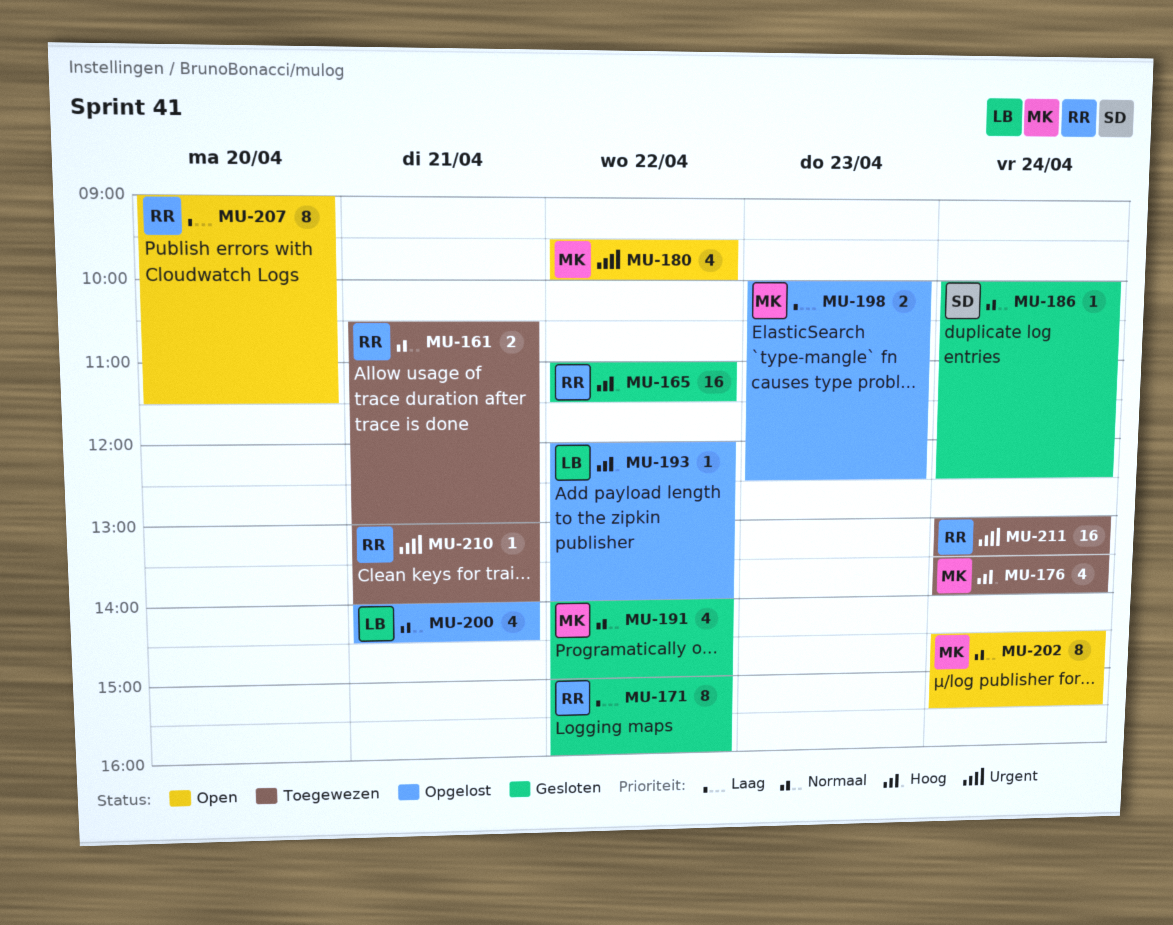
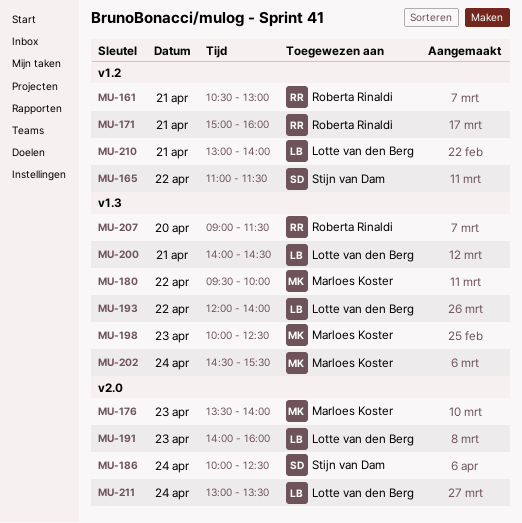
MU-165, owner: Roberta Rinaldi -> Stijn van Dam
MU-171, day: Apr 22 -> Apr 21
MU-176, day: Apr 24 -> Apr 23
MU-191, owner: Marloes Koster -> Lotte van den Berg
MU-191, day: Apr 22 -> Apr 23
MU-191, ends: 15:00 -> 16:00
MU-210, owner: Roberta Rinaldi -> Lotte van den Berg
MU-211, owner: Roberta Rinaldi -> Lotte van den Berg

